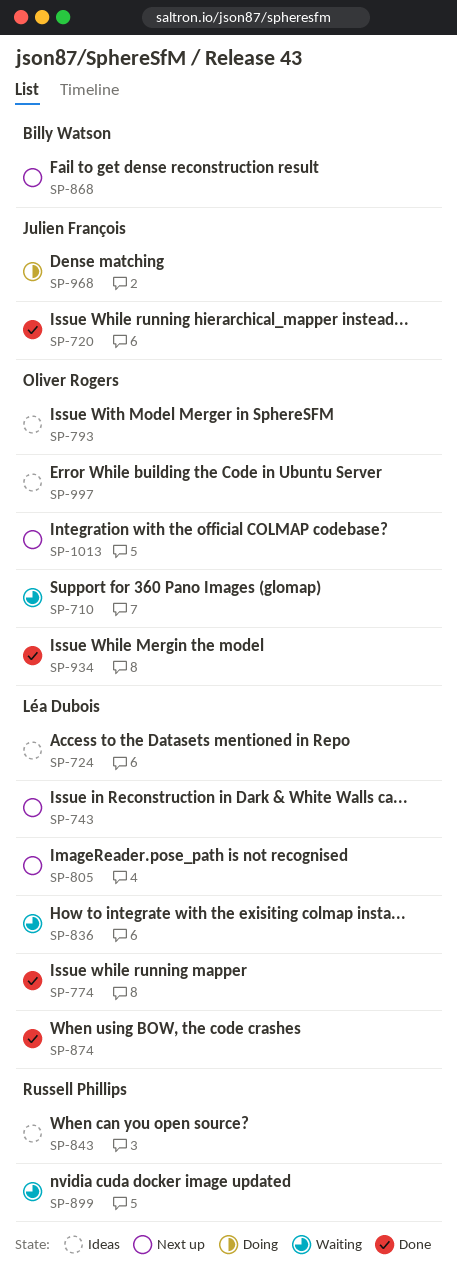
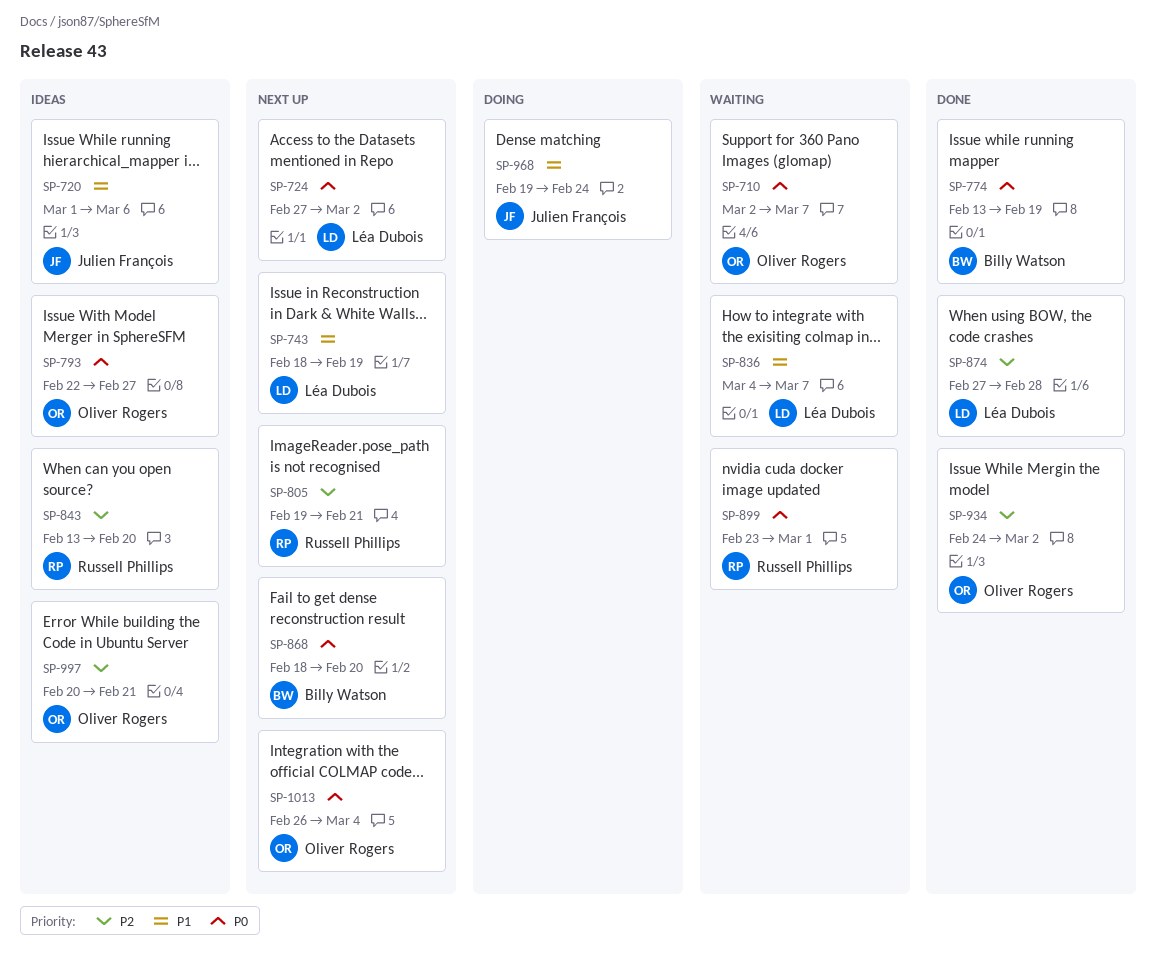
SP-720, status: Done -> Ideas
SP-724, status: Ideas -> Next up
SP-774, owner: Léa Dubois -> Billy Watson
SP-805, owner: Léa Dubois -> Russell Phillips

